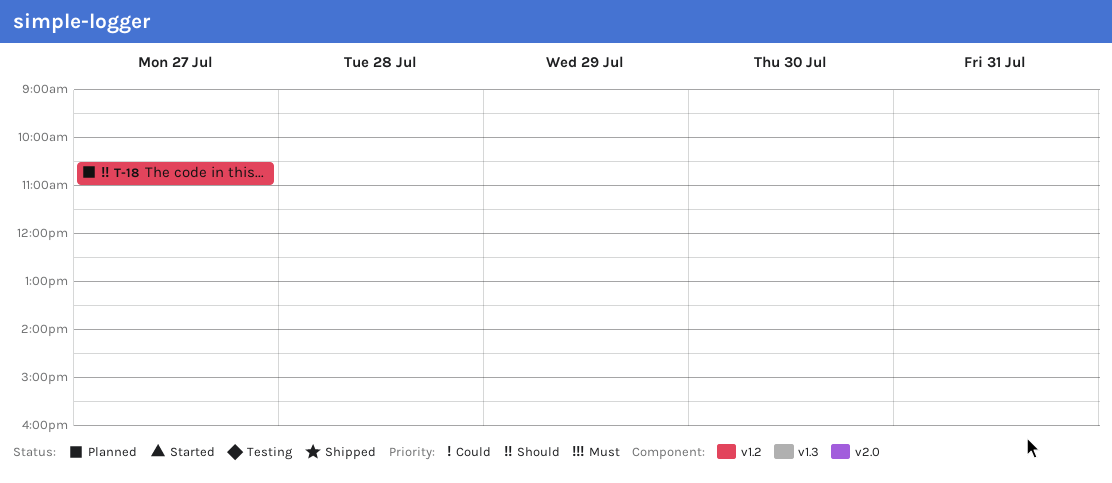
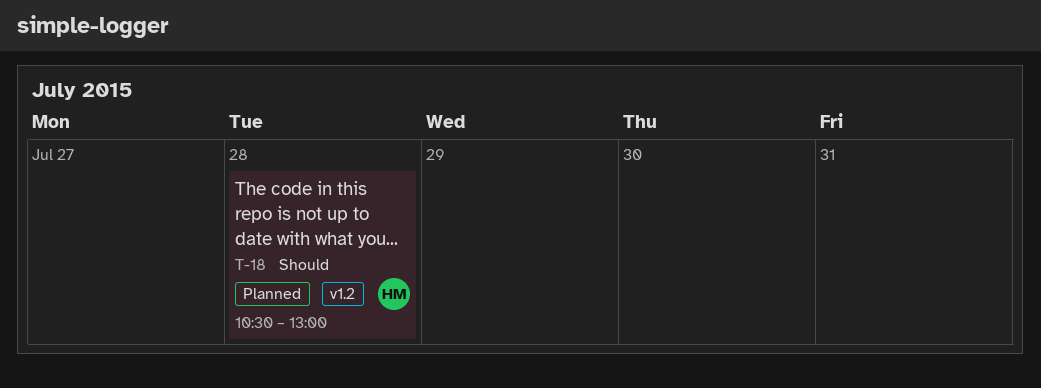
T-18, day: Jul 27 -> Jul 28
T-18, ends: 11:00 -> 13:00

